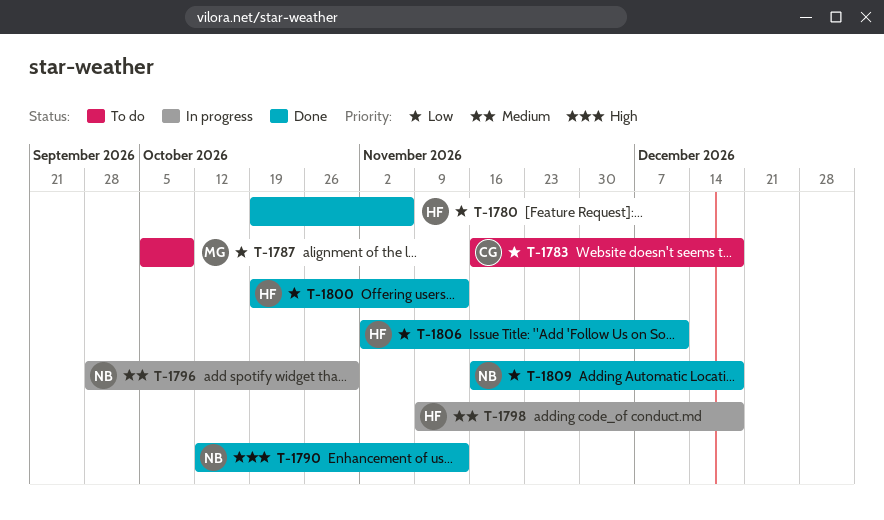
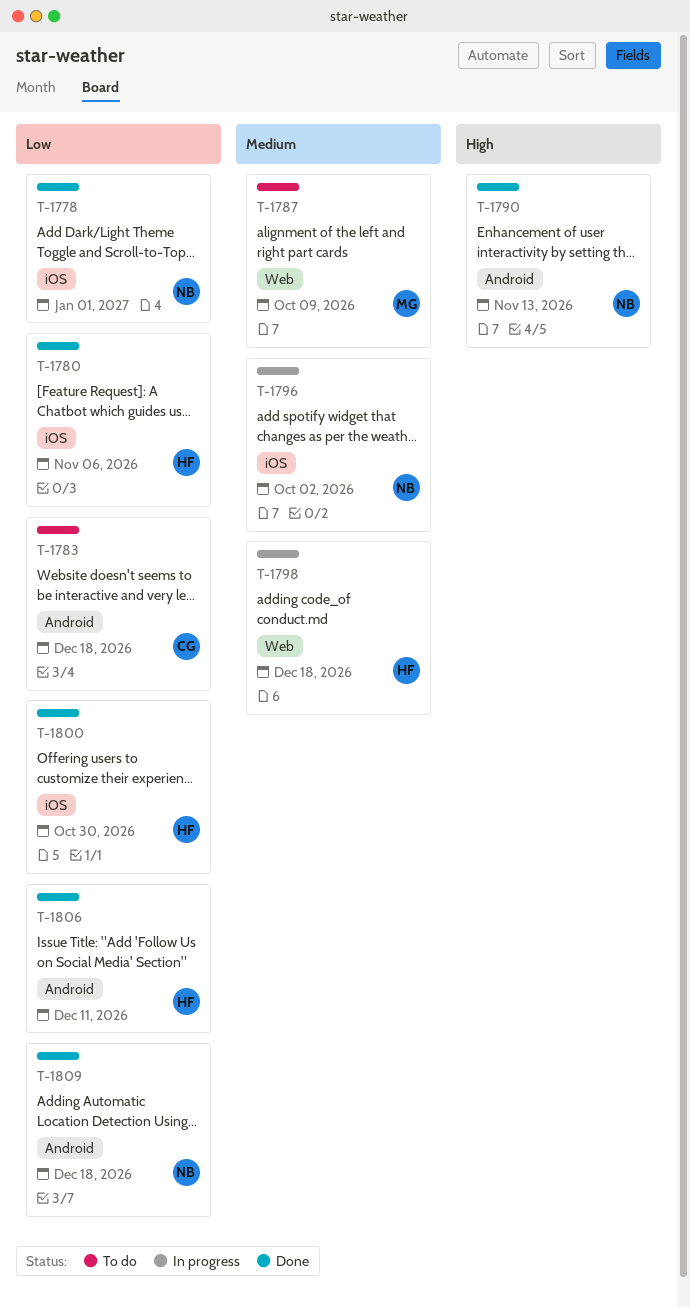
T-1778: none -> present
T-1787, priority: Low -> Medium
T-1796, due: Oct 30 -> Oct 2
T-1800, due: Nov 13 -> Oct 30

